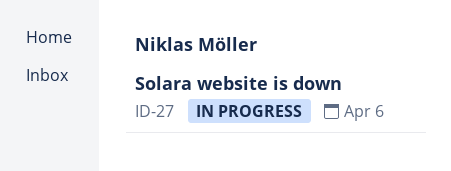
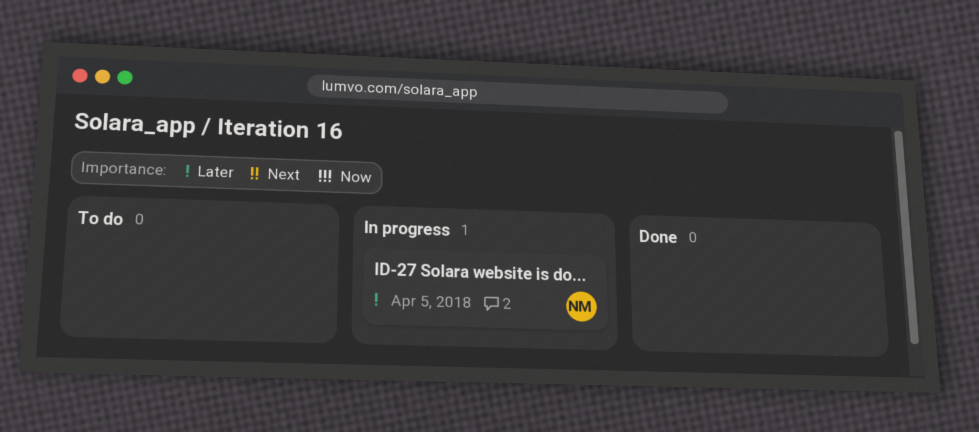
ID-27, due: Apr 6 -> Apr 5

